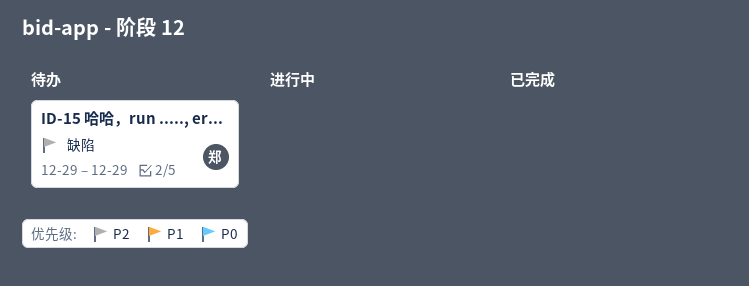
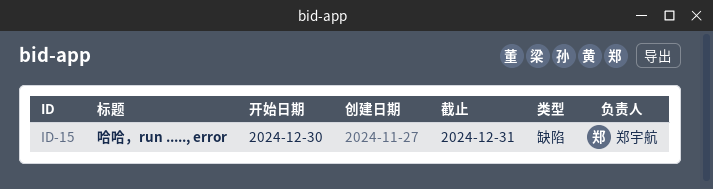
ID-15, start: Dec 29 -> Dec 30
ID-15, due: Dec 29 -> Dec 31

